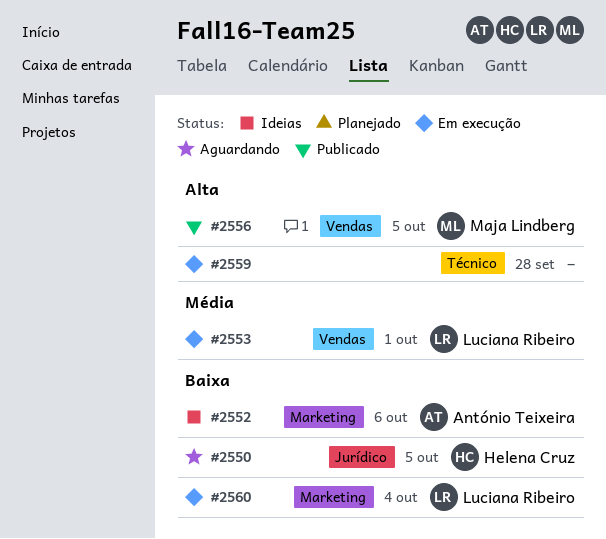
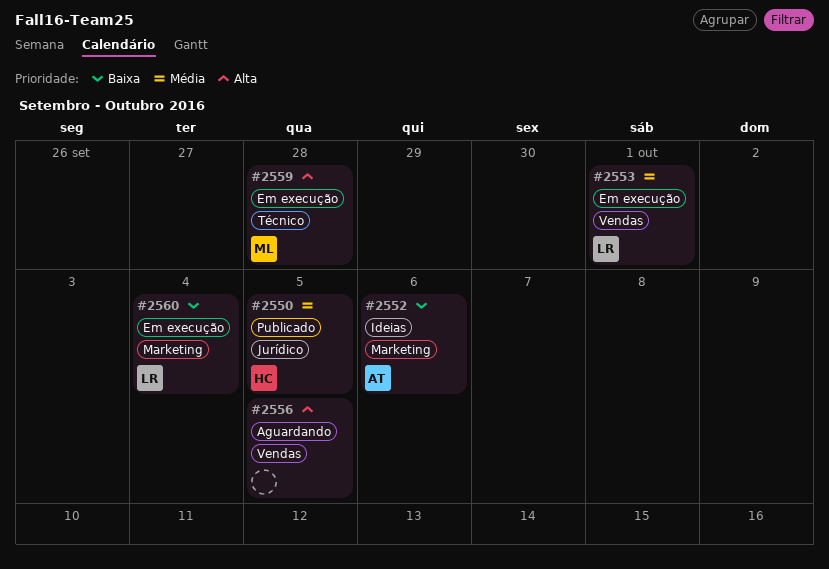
#2550, status: Aguardando -> Publicado
#2550, priority: Baixa -> Média
#2556, status: Publicado -> Aguardando
#2556, owner: Maja Lindberg -> none
#2559, owner: none -> Maja Lindberg

